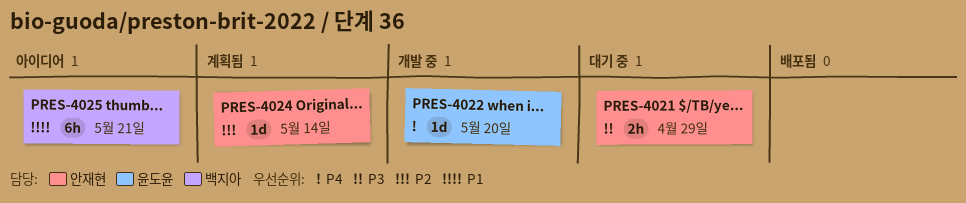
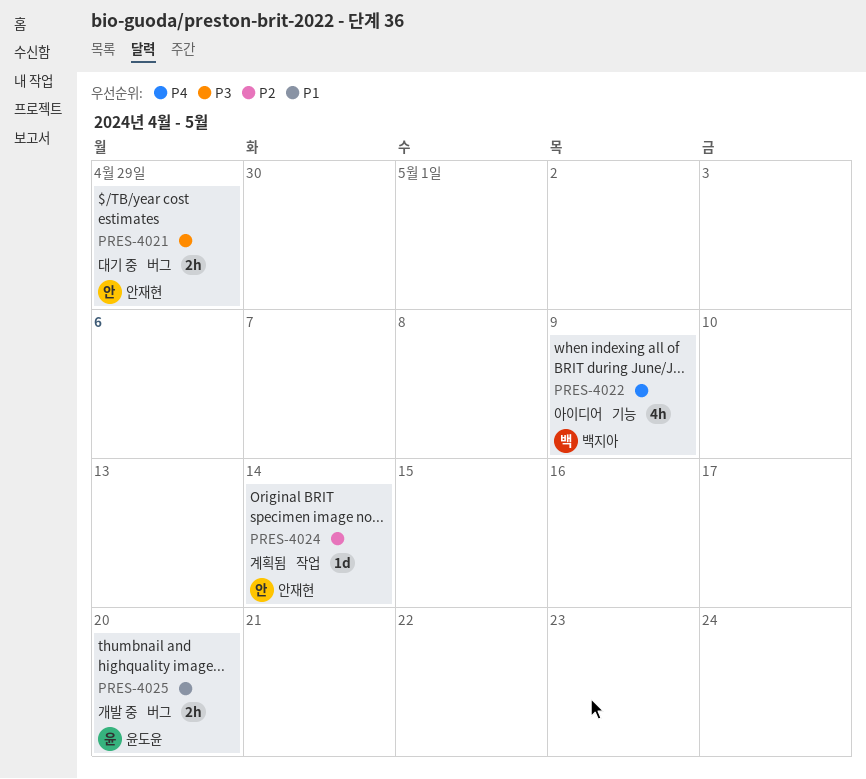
PRES-4022, status: 개발 중 -> 아이디어
PRES-4022, owner: 윤도윤 -> 백지아
PRES-4022, estimate: 1d -> 4h
PRES-4022, due: May 20 -> May 9
PRES-4025, status: 아이디어 -> 개발 중
PRES-4025, owner: 백지아 -> 윤도윤
PRES-4025, estimate: 6h -> 2h
PRES-4025, due: May 21 -> May 20

